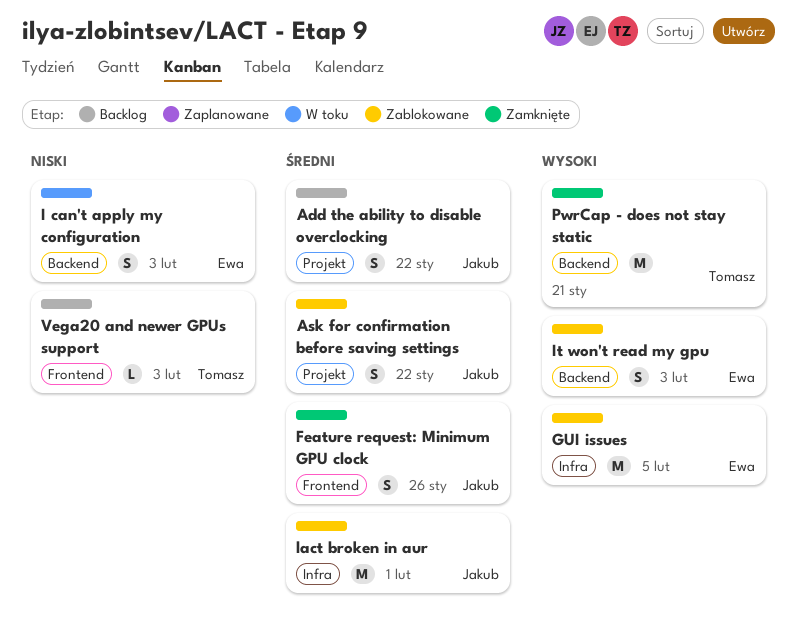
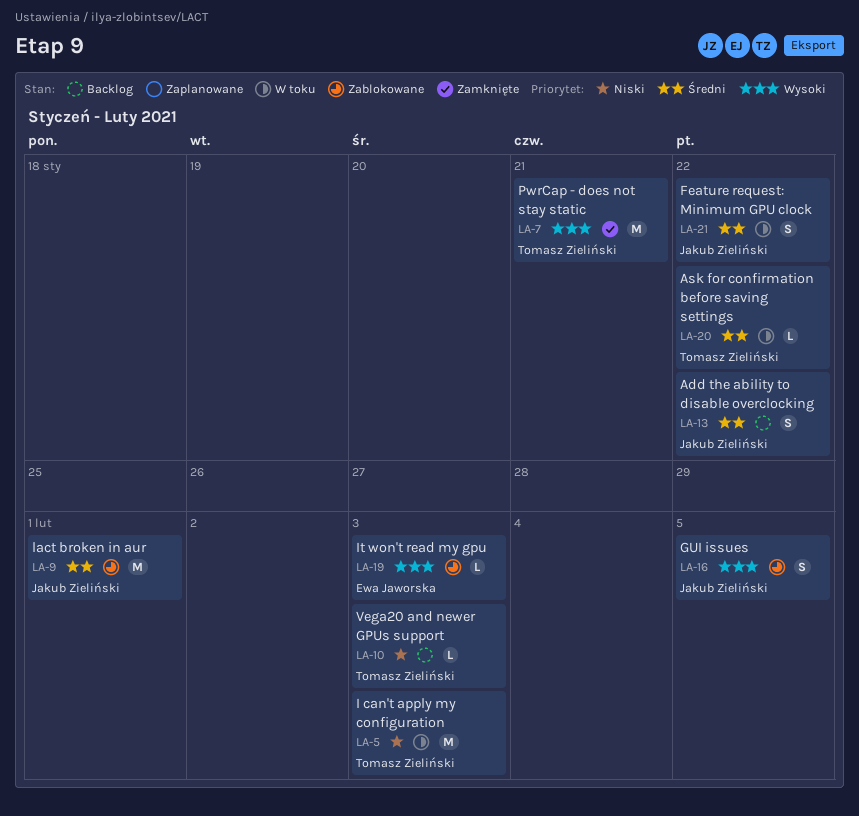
Ask for confirmation before saving settings, status: Zablokowane -> W toku
Ask for confirmation before saving settings, owner: Jakub Zieliński -> Tomasz Zieliński
Ask for confirmation before saving settings, estimate: S -> L
Feature request: Minimum GPU clock, status: Zamknięte -> W toku
Feature request: Minimum GPU clock, due: Jan 26 -> Jan 22
GUI issues, owner: Ewa Jaworska -> Jakub Zieliński
GUI issues, estimate: M -> S
I can't apply my configuration, owner: Ewa Jaworska -> Tomasz Zieliński
I can't apply my configuration, estimate: S -> M
It won't read my gpu, estimate: S -> L

